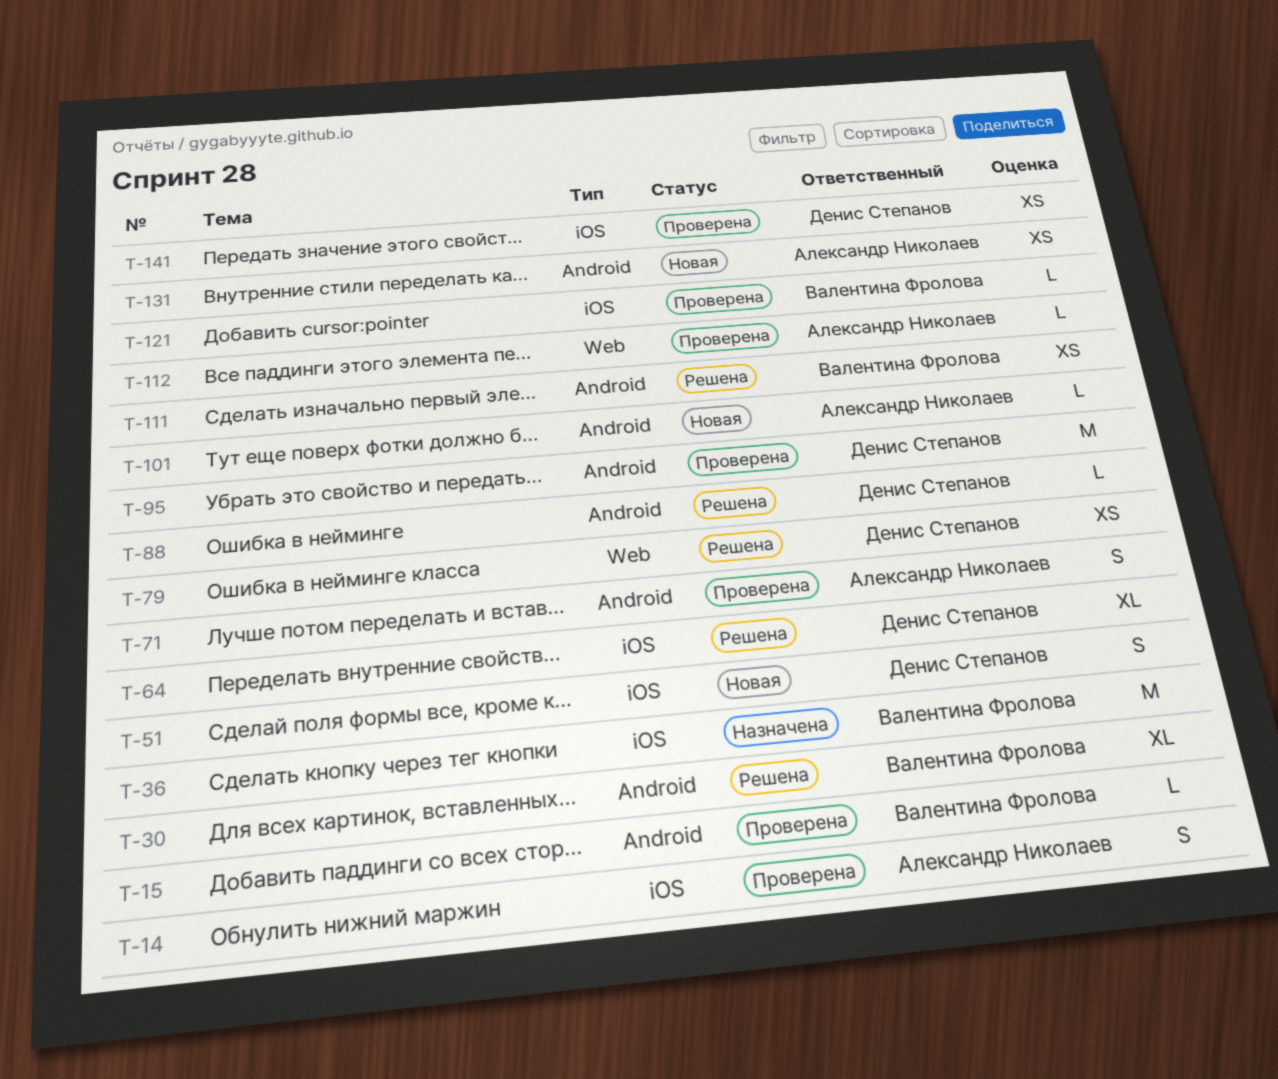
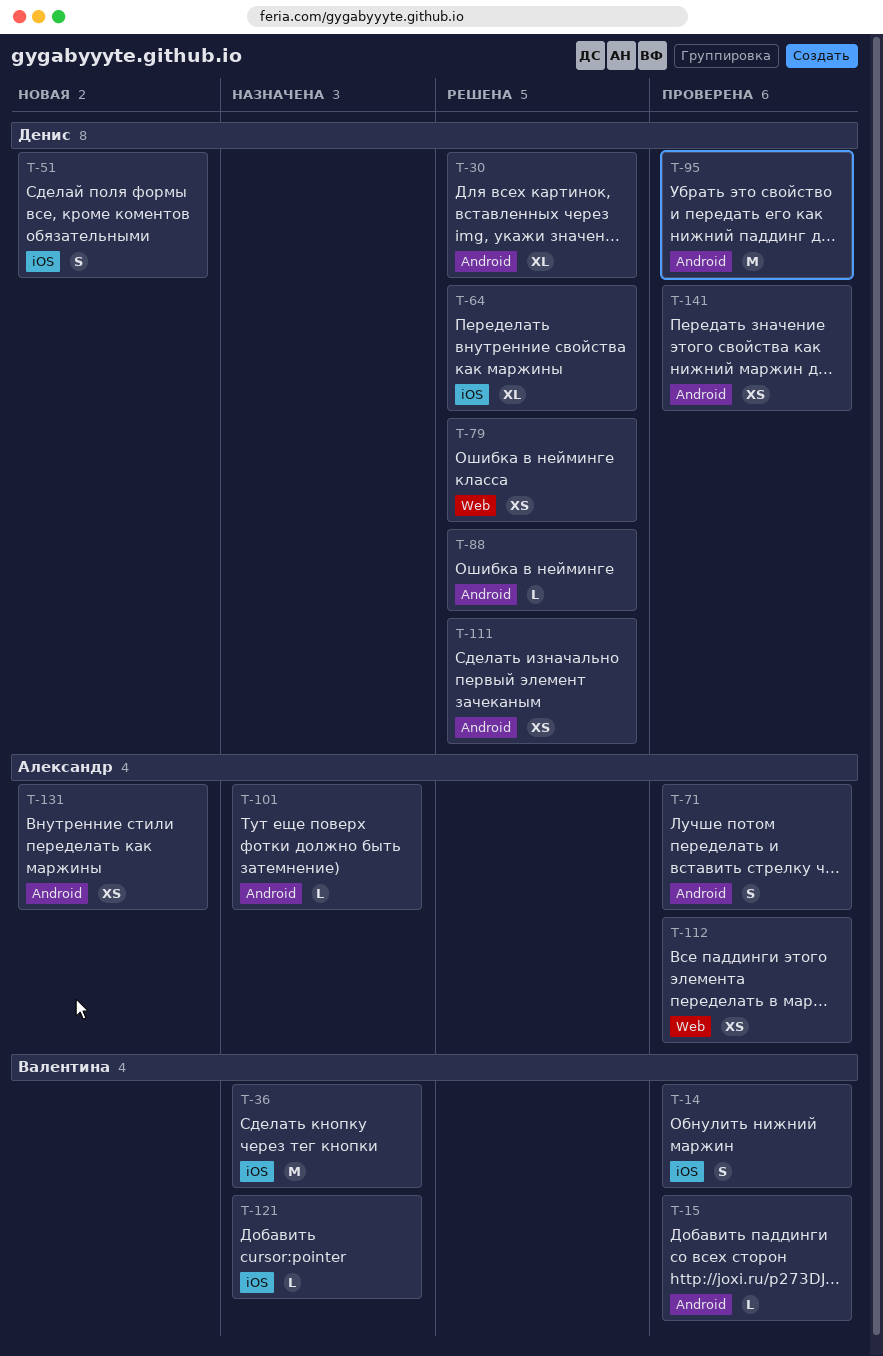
T-14, owner: Александр Николаев -> Валентина Фролова
T-30, owner: Валентина Фролова -> Денис Степанов
T-101, status: Новая -> Назначена
T-111, owner: Валентина Фролова -> Денис Степанов
T-112, estimate: L -> XS
T-121, status: Проверена -> Назначена
T-141, label: iOS -> Android

